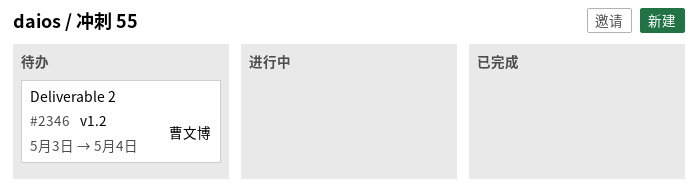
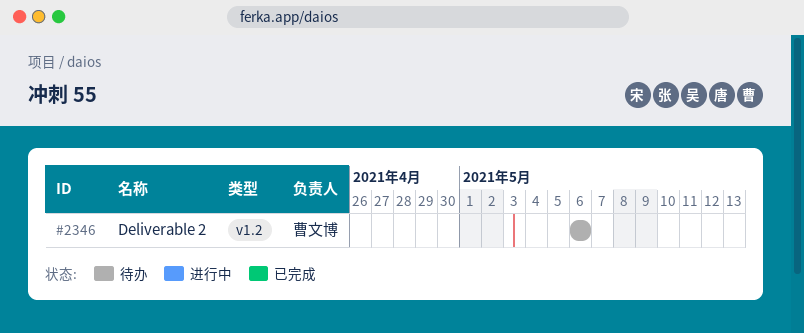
#2346, start: May 3 -> May 6
#2346, due: May 4 -> May 6

